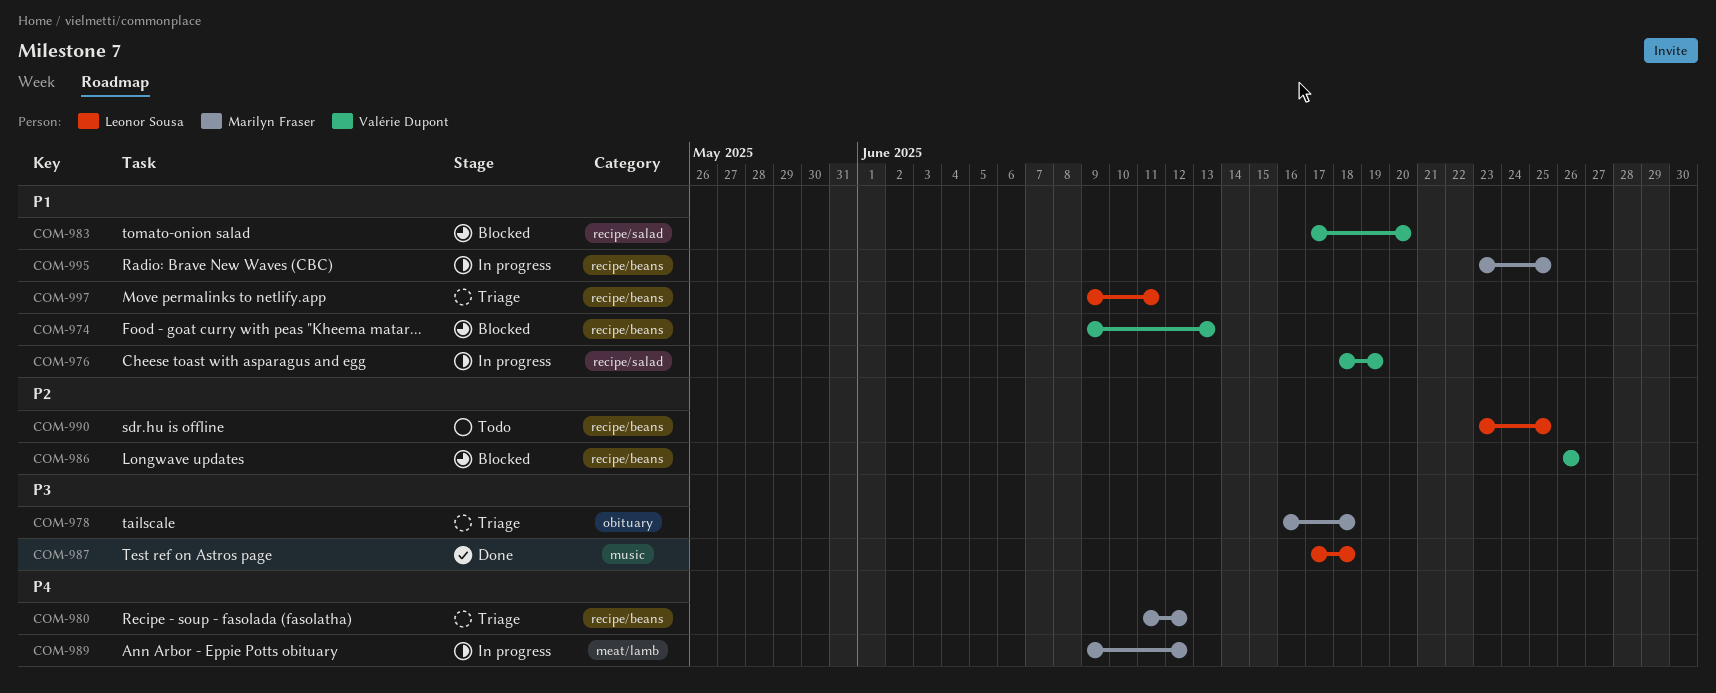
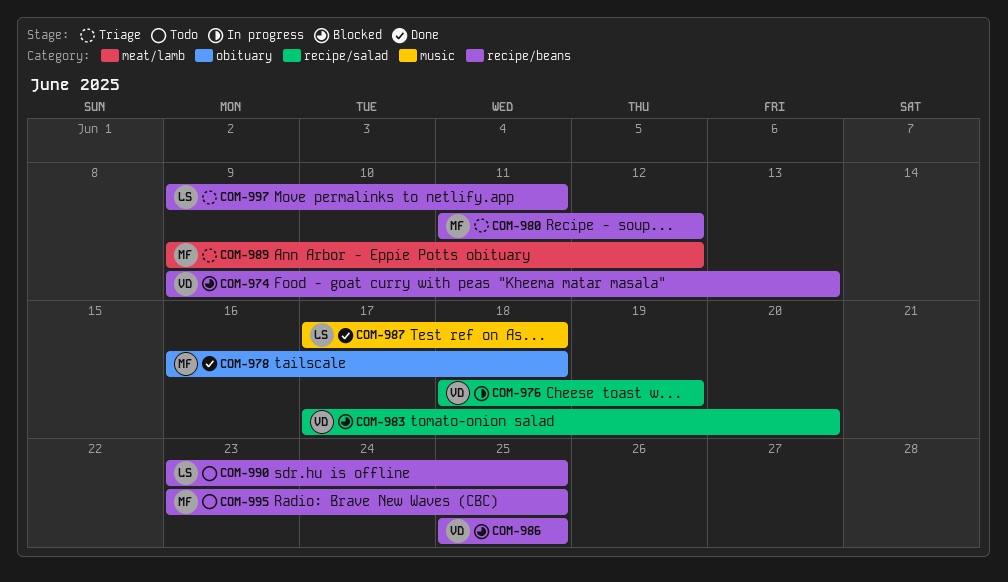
COM-978, status: Triage -> Done
COM-986, start: Jun 26 -> Jun 25
COM-986, due: Jun 26 -> Jun 25
COM-989, status: In progress -> Triage
COM-995, status: In progress -> Todo

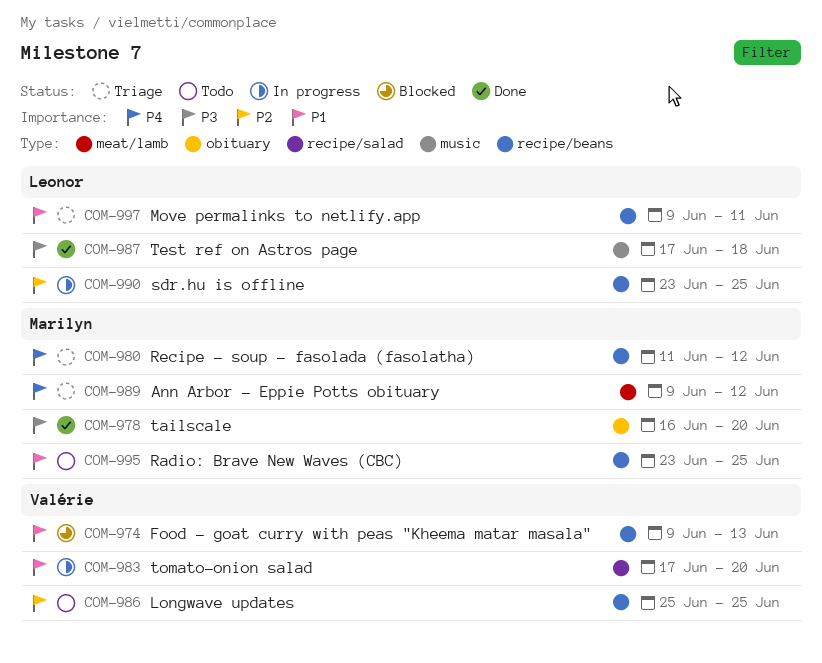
COM-976: present -> none
COM-978, due: Jun 18 -> Jun 20
COM-983, status: Blocked -> In progress
COM-986, status: Blocked -> Todo
COM-990, status: Todo -> In progress

